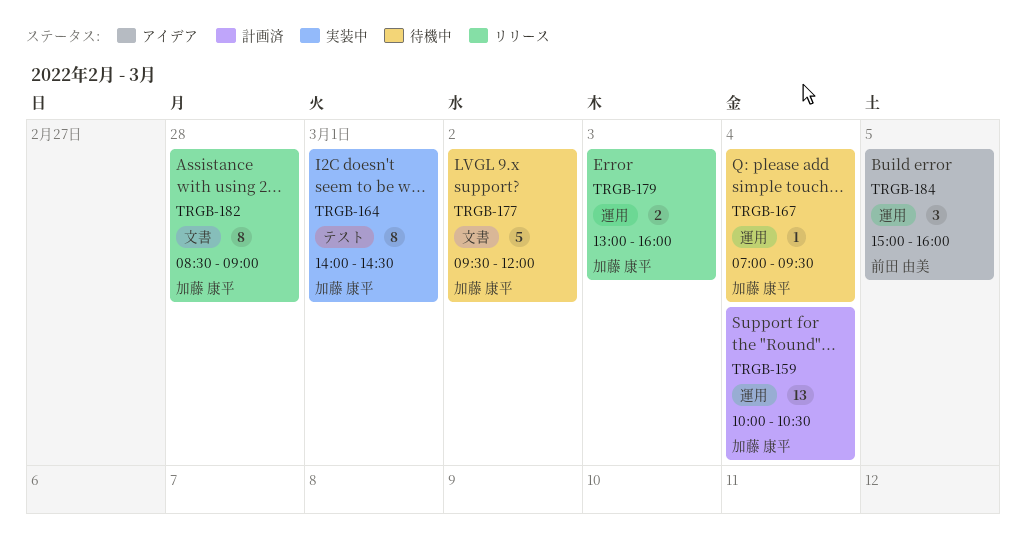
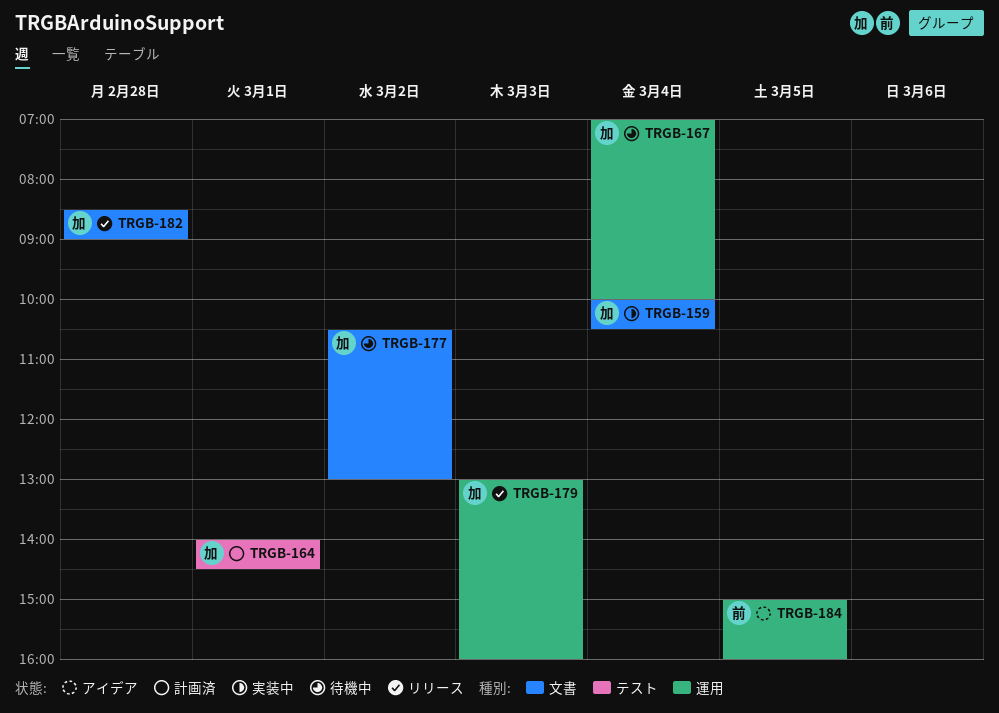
TRGB-159, status: 計画済 -> 実装中
TRGB-159, label: 運用 -> 文書
TRGB-164, status: 実装中 -> 計画済
TRGB-167, ends: 09:30 -> 10:00
TRGB-177, begins: 09:30 -> 10:30
TRGB-177, ends: 12:00 -> 13:00

